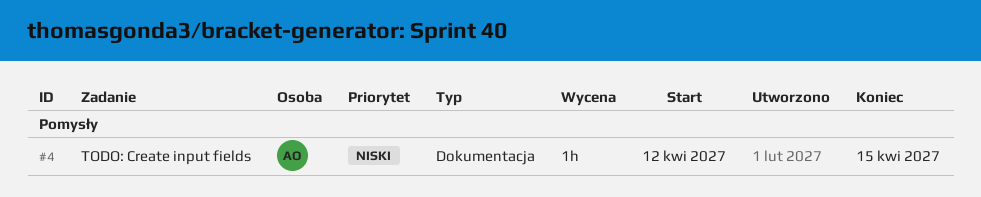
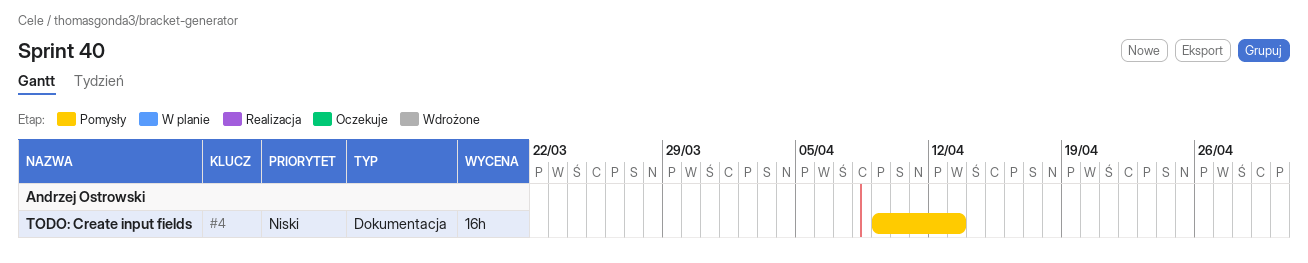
#4, estimate: 1h -> 16h
#4, start: Apr 12 -> Apr 9
#4, due: Apr 15 -> Apr 13

